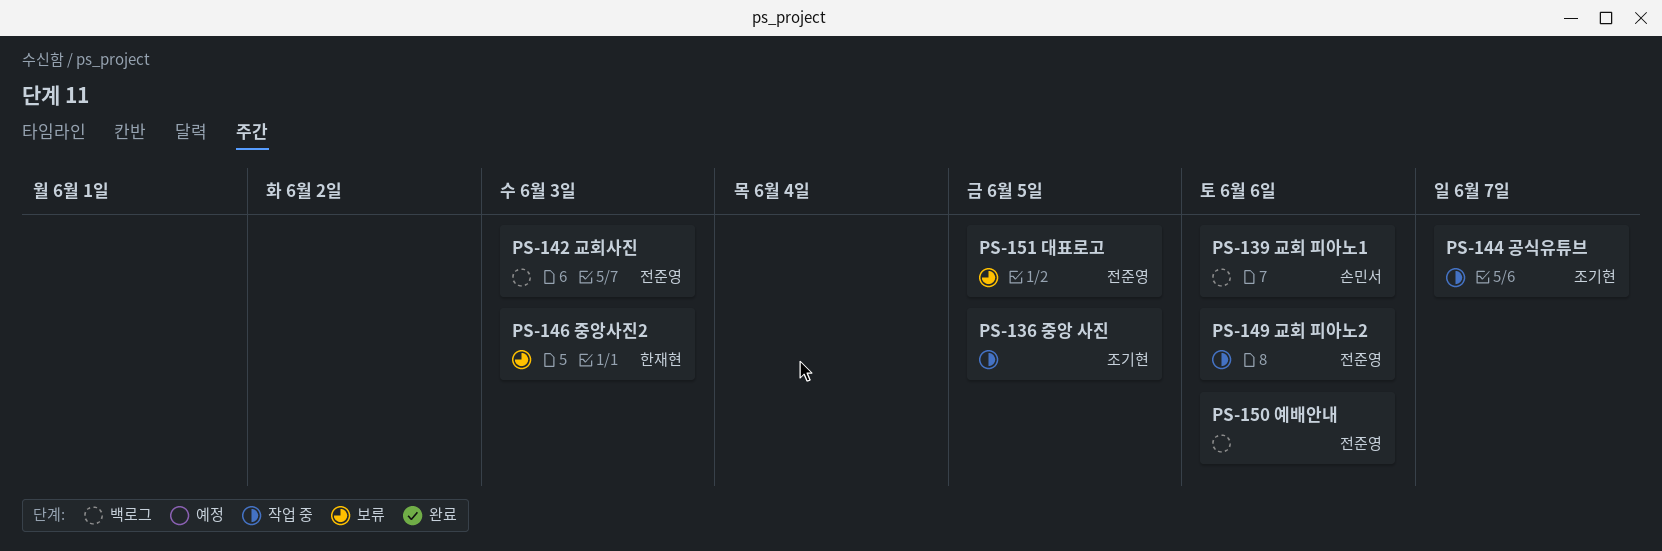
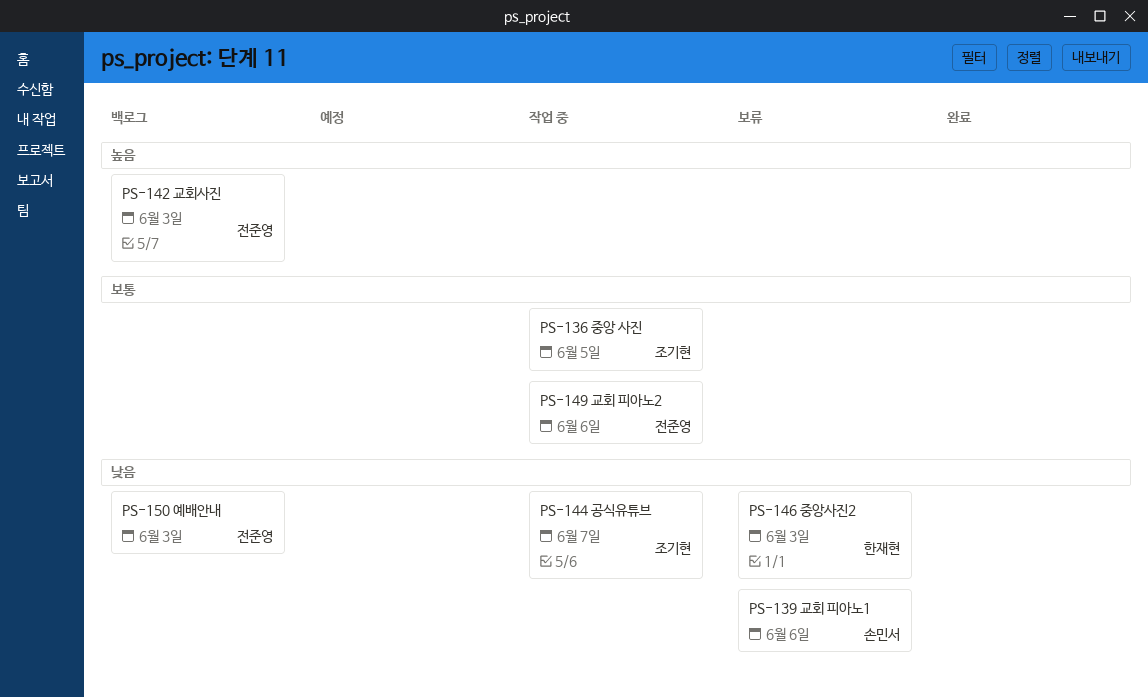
PS-139, status: 백로그 -> 보류
PS-150, due: Jun 6 -> Jun 3
PS-151: present -> none

